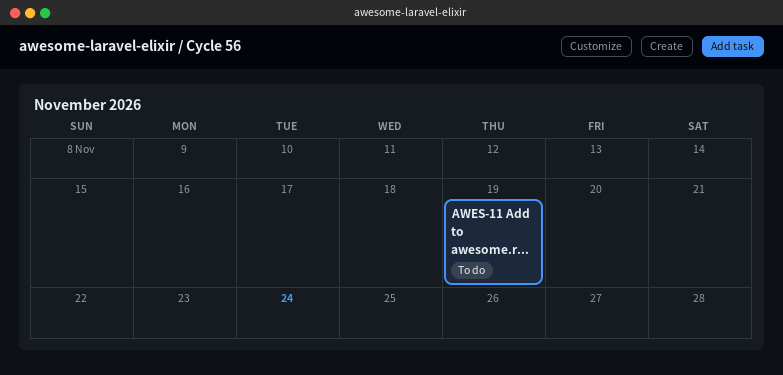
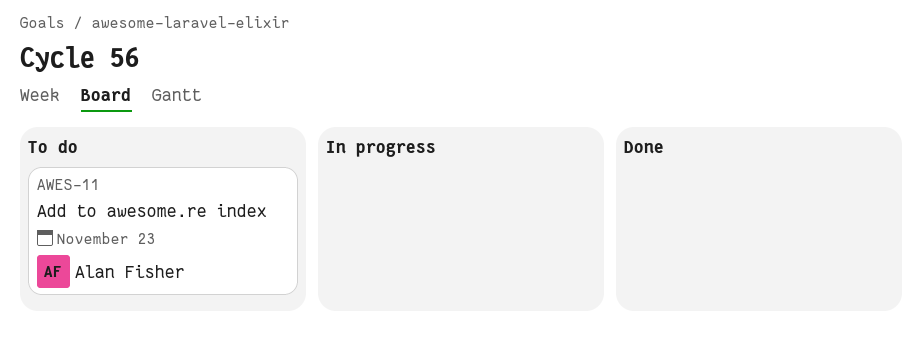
AWES-11, due: Nov 19 -> Nov 23

